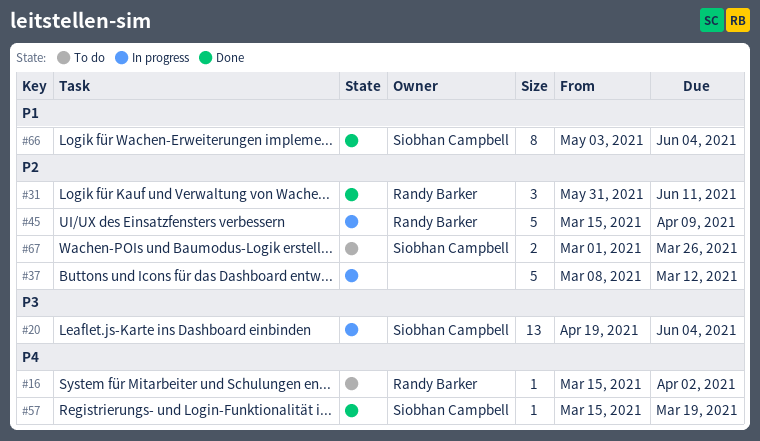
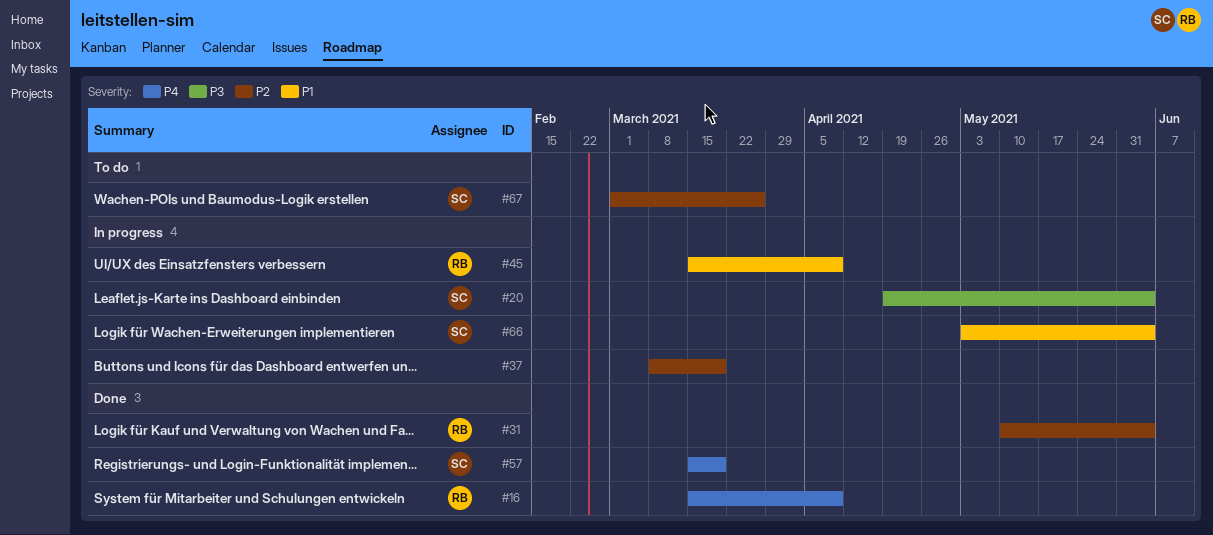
#16, status: To do -> Done
#16, due: Apr 2 -> Apr 9
#31, start: May 31 -> May 10
#31, due: Jun 11 -> Jun 4
#37, due: Mar 12 -> Mar 19
#45, priority: P2 -> P1
#66, status: Done -> In progress

